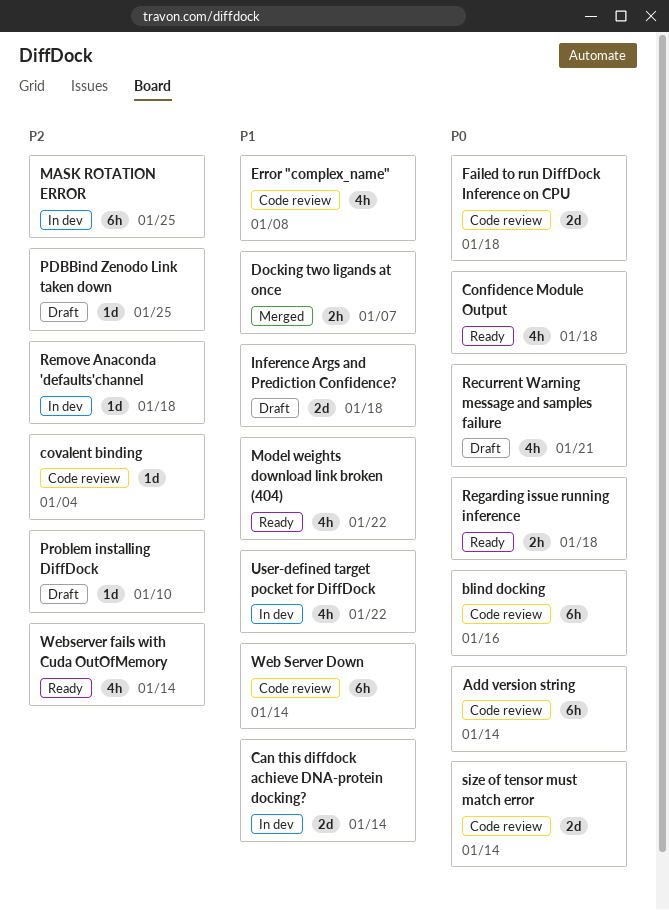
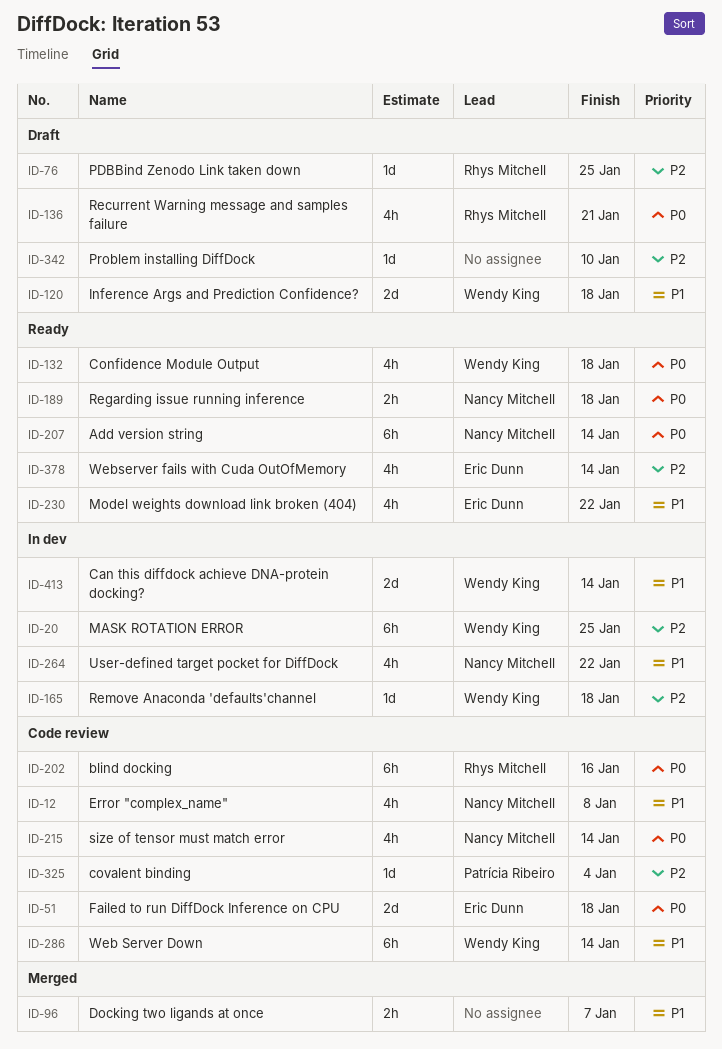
Add version string, status: Code review -> Ready
size of tensor must match error, estimate: 2d -> 4h

